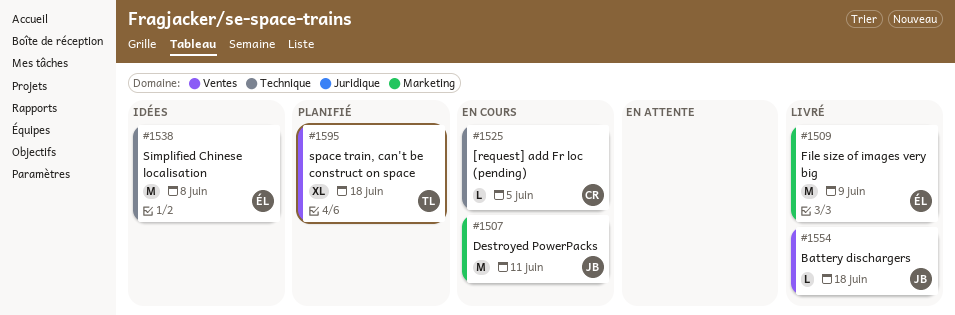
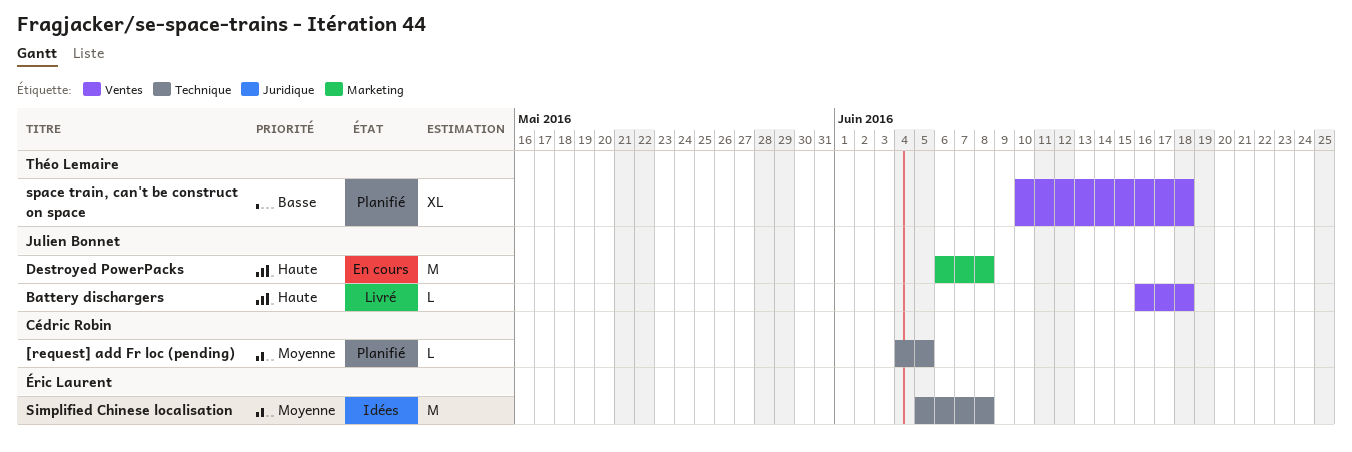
[request] add Fr loc (pending), status: En cours -> Planifié
Destroyed PowerPacks, due: Jun 11 -> Jun 8
File size of images very big: present -> none

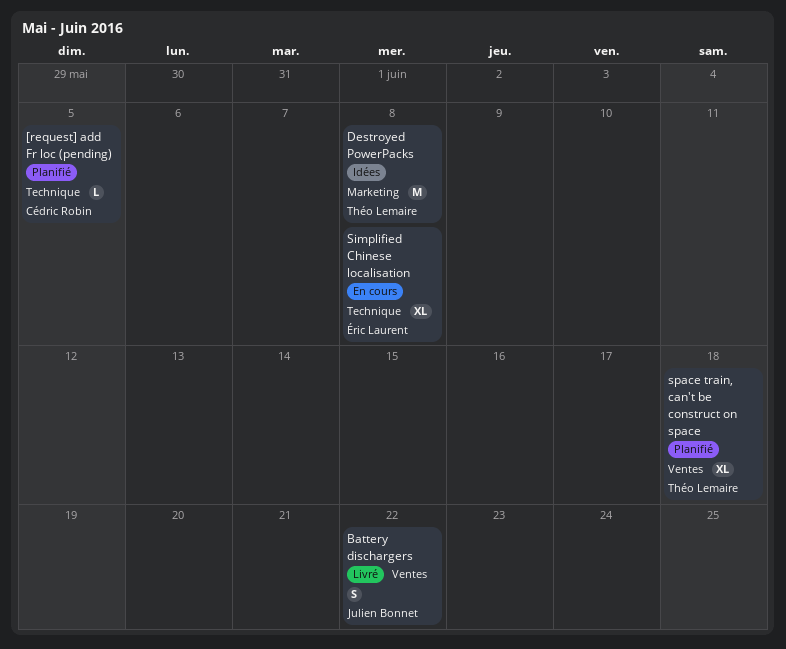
Battery dischargers, estimate: L -> S
Battery dischargers, due: Jun 18 -> Jun 22
Destroyed PowerPacks, status: En cours -> Idées
Destroyed PowerPacks, owner: Julien Bonnet -> Théo Lemaire
Simplified Chinese localisation, status: Idées -> En cours
Simplified Chinese localisation, estimate: M -> XL

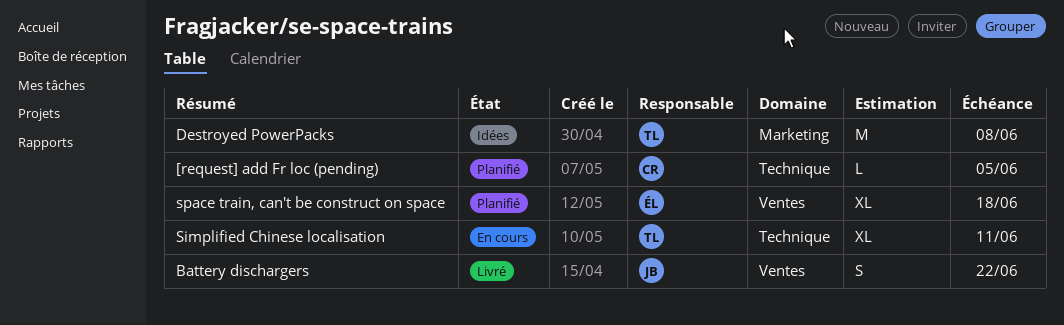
Simplified Chinese localisation, owner: Éric Laurent -> Théo Lemaire
Simplified Chinese localisation, due: Jun 8 -> Jun 11
space train, can't be construct on space, owner: Théo Lemaire -> Éric Laurent

